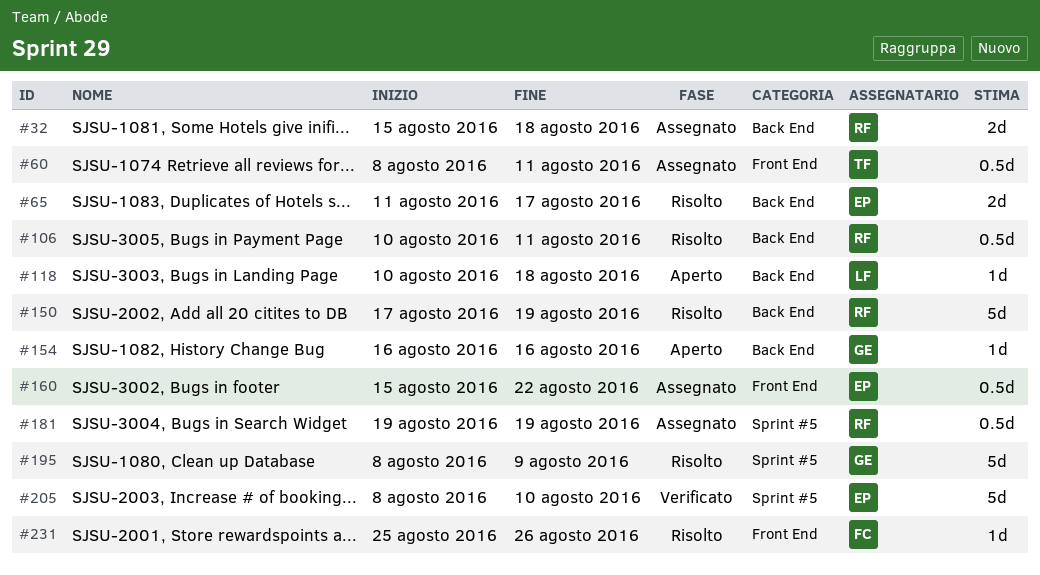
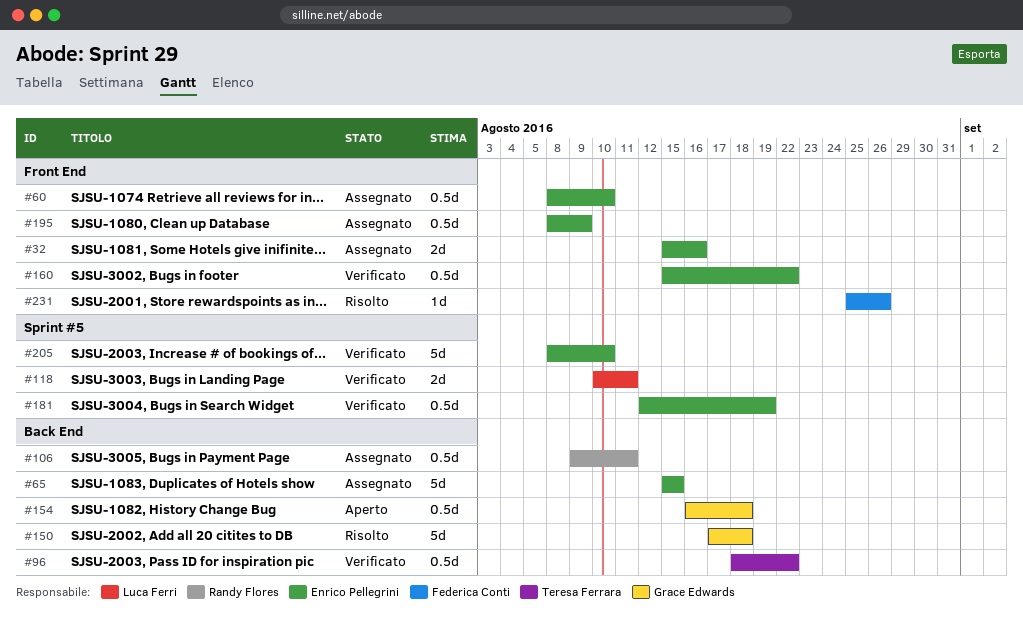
#32, owner: Randy Flores -> Enrico Pellegrini
#32, label: Back End -> Front End
#32, due: Aug 18 -> Aug 16
#60, owner: Teresa Ferrara -> Enrico Pellegrini
#60, due: Aug 11 -> Aug 10
#65, status: Risolto -> Assegnato
#65, estimate: 2d -> 5d
#65, start: Aug 11 -> Aug 15
#65, due: Aug 17 -> Aug 15
#96: none -> present
#106, status: Risolto -> Assegnato
#106, start: Aug 10 -> Aug 9
#118, status: Aperto -> Verificato
#118, label: Back End -> Sprint #5
#118, estimate: 1d -> 2d
#118, due: Aug 18 -> Aug 11
#150, owner: Randy Flores -> Grace Edwards
#150, due: Aug 19 -> Aug 18
#154, estimate: 1d -> 0.5d
#154, due: Aug 16 -> Aug 18
#160, status: Assegnato -> Verificato
#181, status: Assegnato -> Verificato
#181, owner: Randy Flores -> Enrico Pellegrini
#181, start: Aug 19 -> Aug 12
#195, status: Risolto -> Assegnato
#195, owner: Grace Edwards -> Enrico Pellegrini
#195, label: Sprint #5 -> Front End
#195, estimate: 5d -> 0.5d

